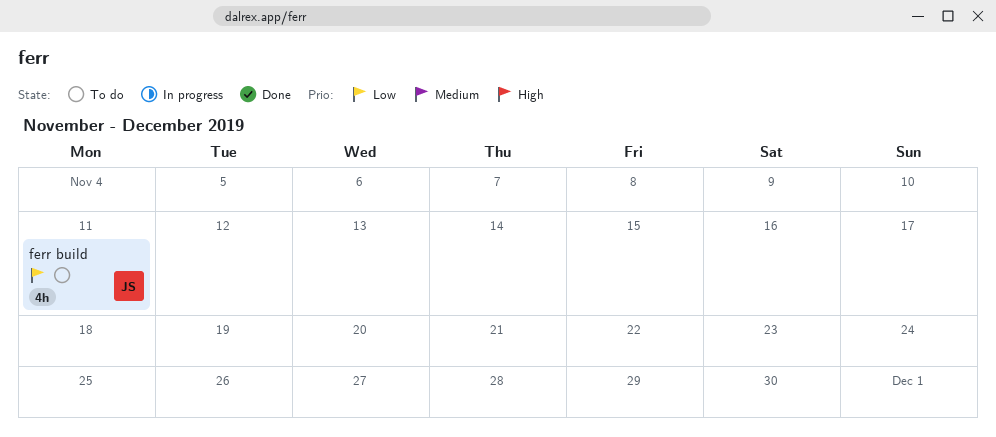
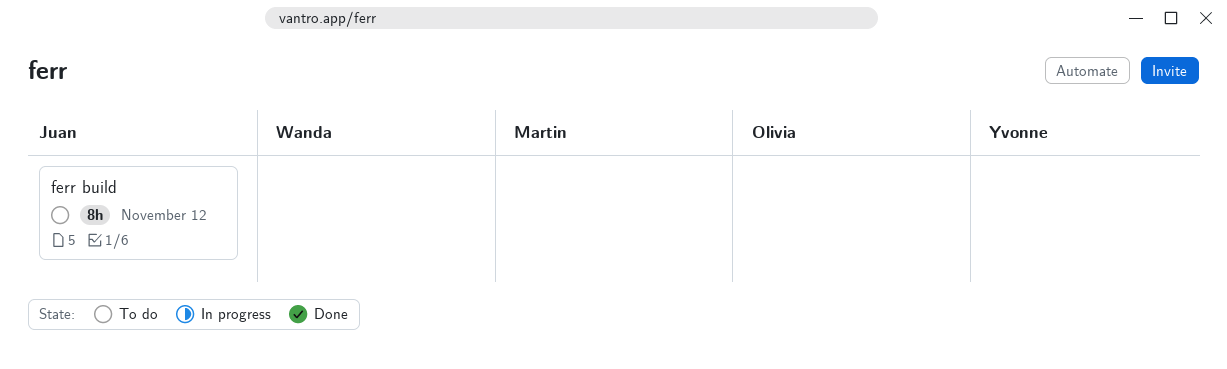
ferr build, estimate: 4h -> 8h
ferr build, due: Nov 11 -> Nov 12

